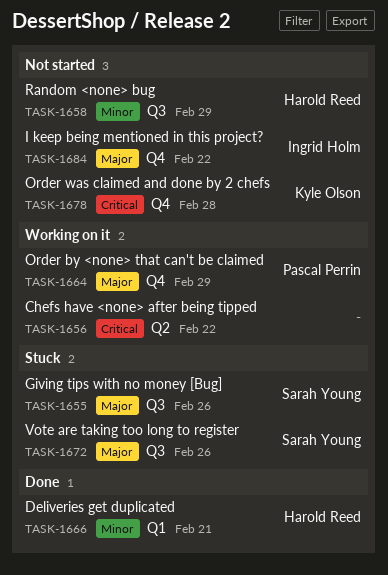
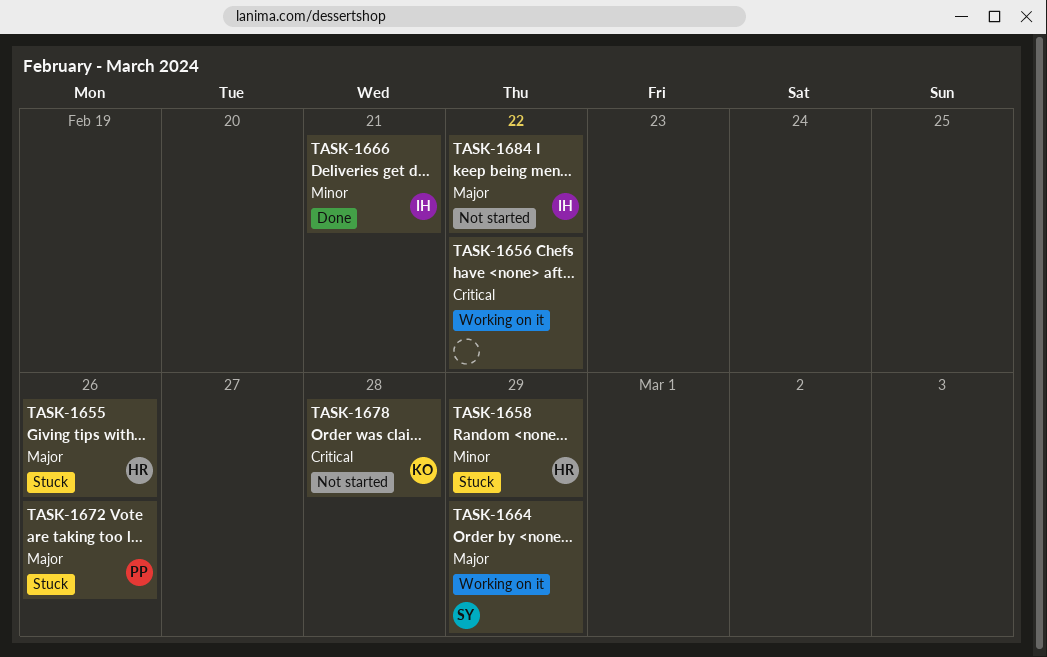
TASK-1655, owner: Sarah Young -> Harold Reed
TASK-1658, status: Not started -> Stuck
TASK-1664, owner: Pascal Perrin -> Sarah Young
TASK-1666, owner: Harold Reed -> Ingrid Holm
TASK-1672, owner: Sarah Young -> Pascal Perrin

